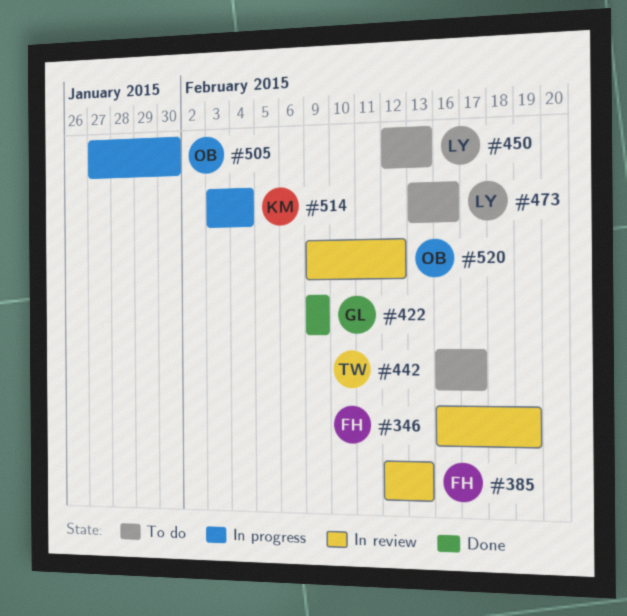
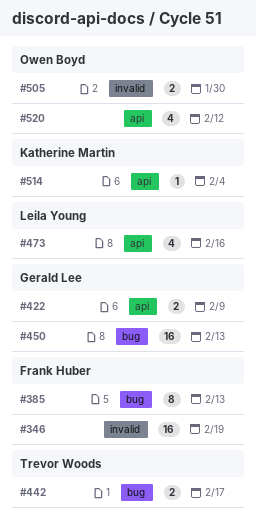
#450, owner: Leila Young -> Gerald Lee

